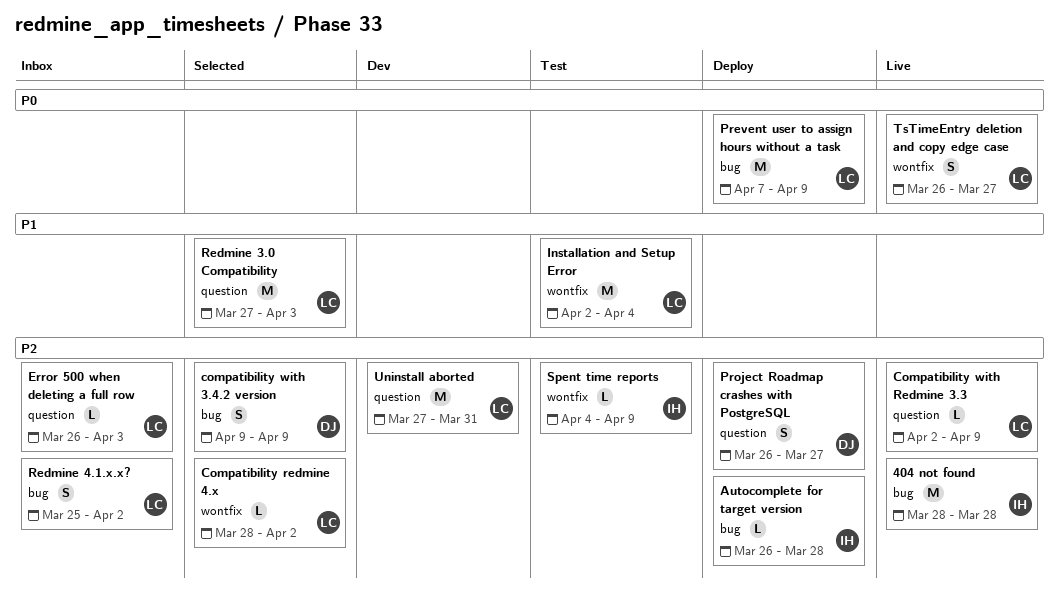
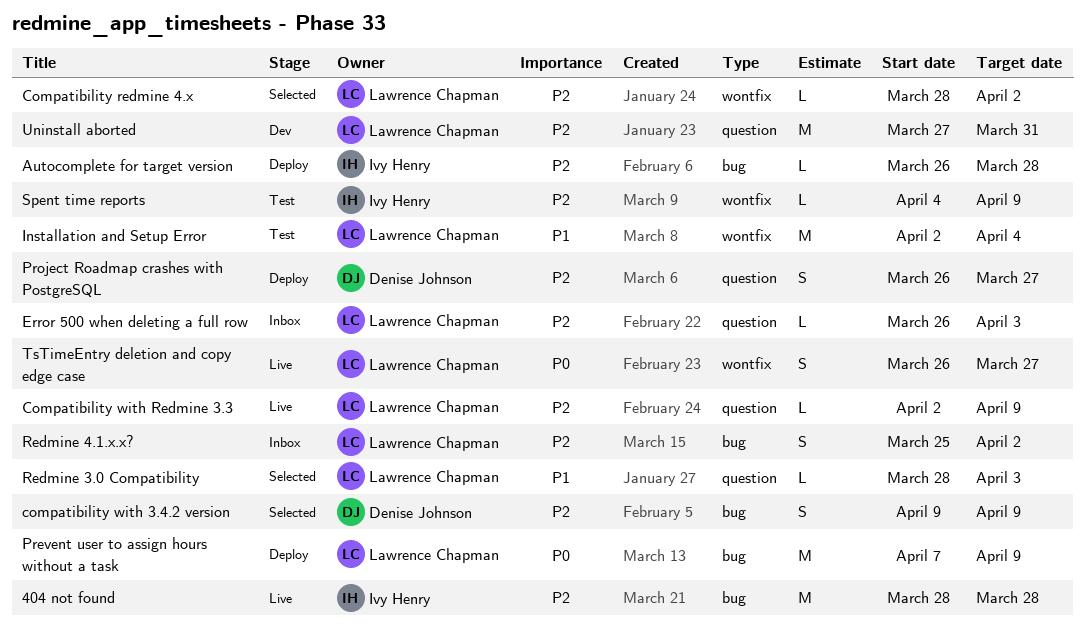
Redmine 3.0 Compatibility, estimate: M -> L
Redmine 3.0 Compatibility, start: Mar 27 -> Mar 28

